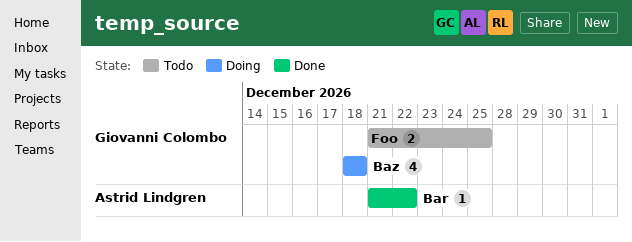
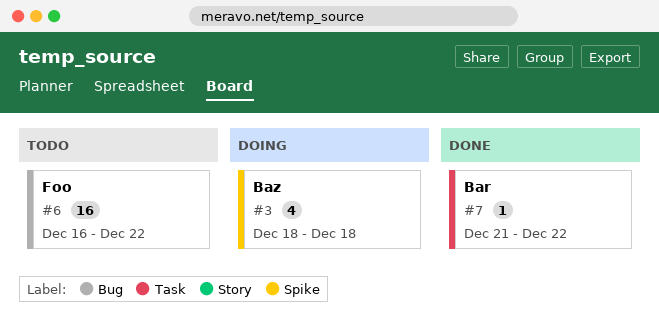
Foo, estimate: 2 -> 16
Foo, start: Dec 21 -> Dec 16
Foo, due: Dec 25 -> Dec 22

